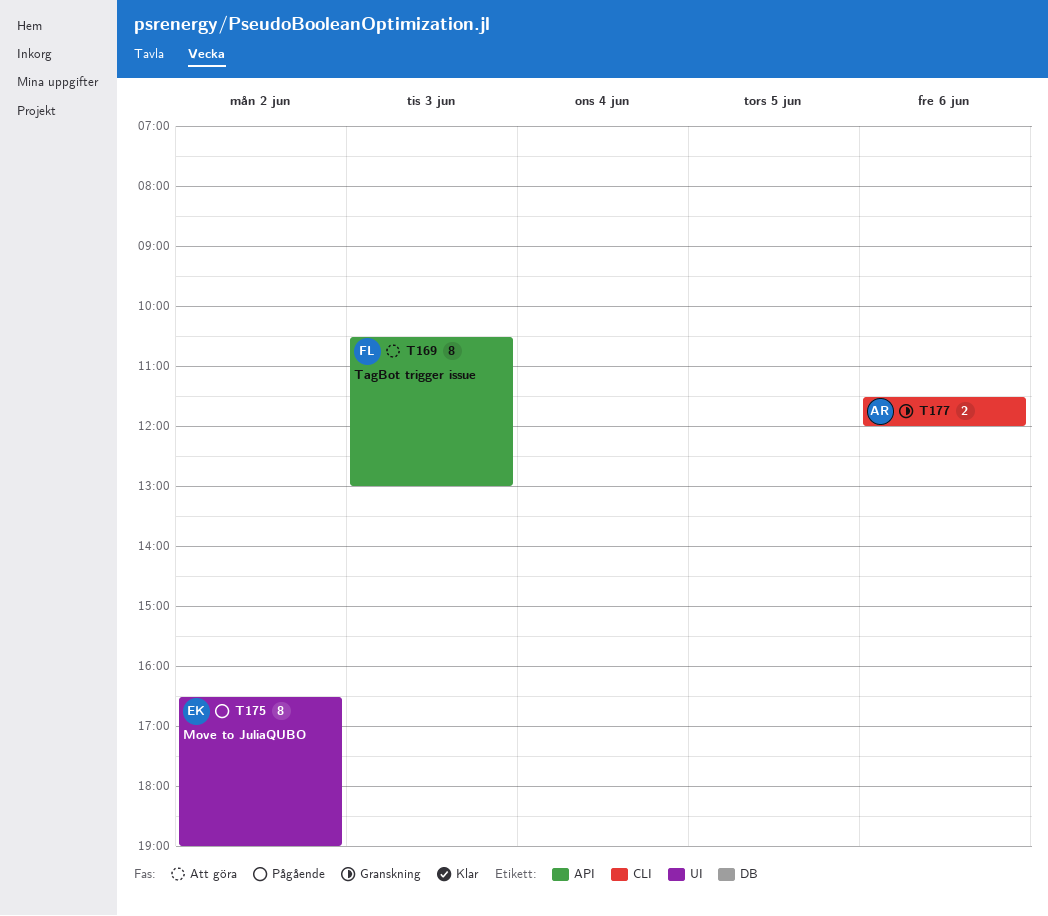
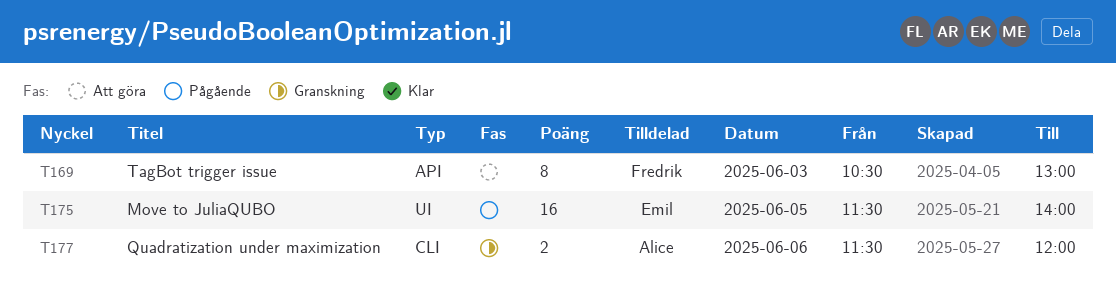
T175, estimate: 8 -> 16
T175, day: Jun 2 -> Jun 5
T175, begins: 16:30 -> 11:30
T175, ends: 19:00 -> 14:00

